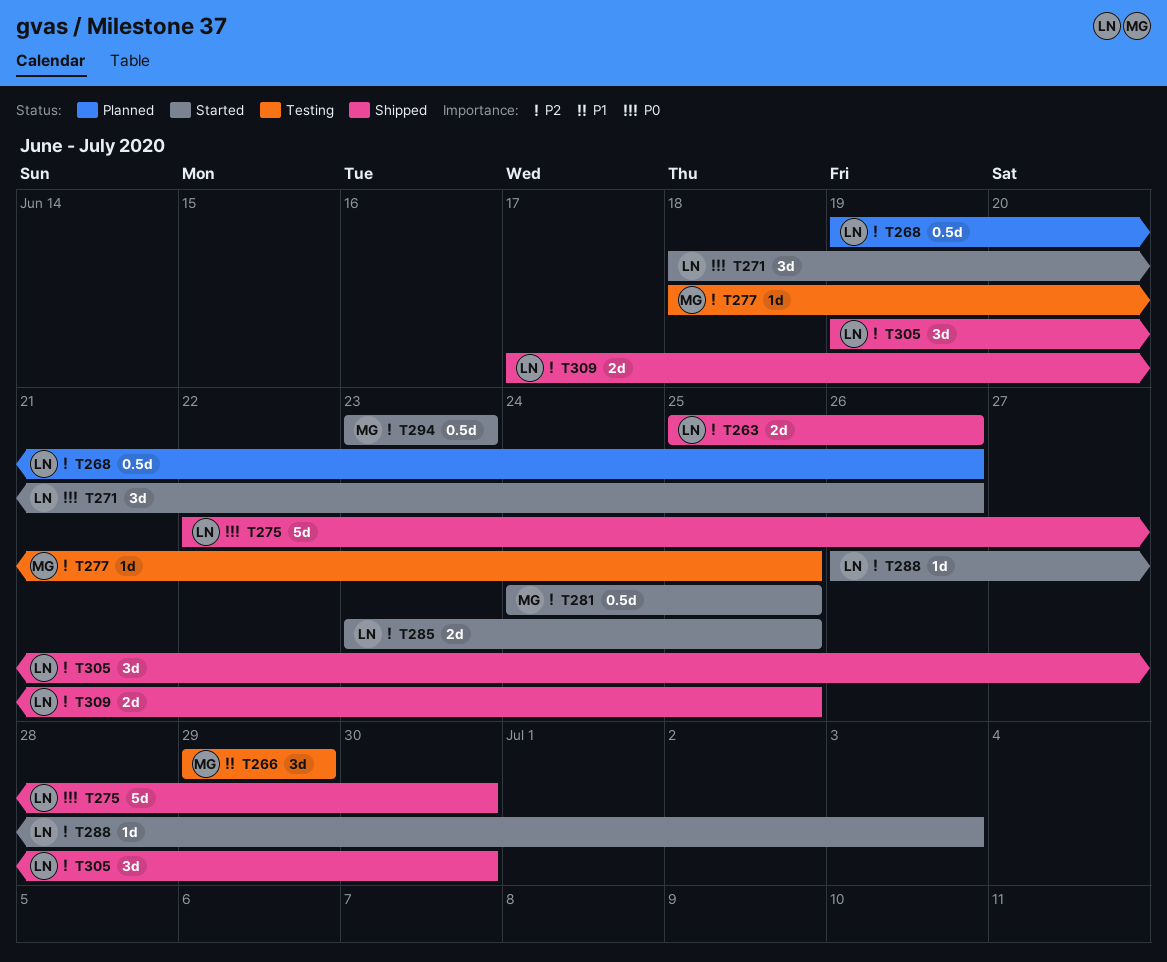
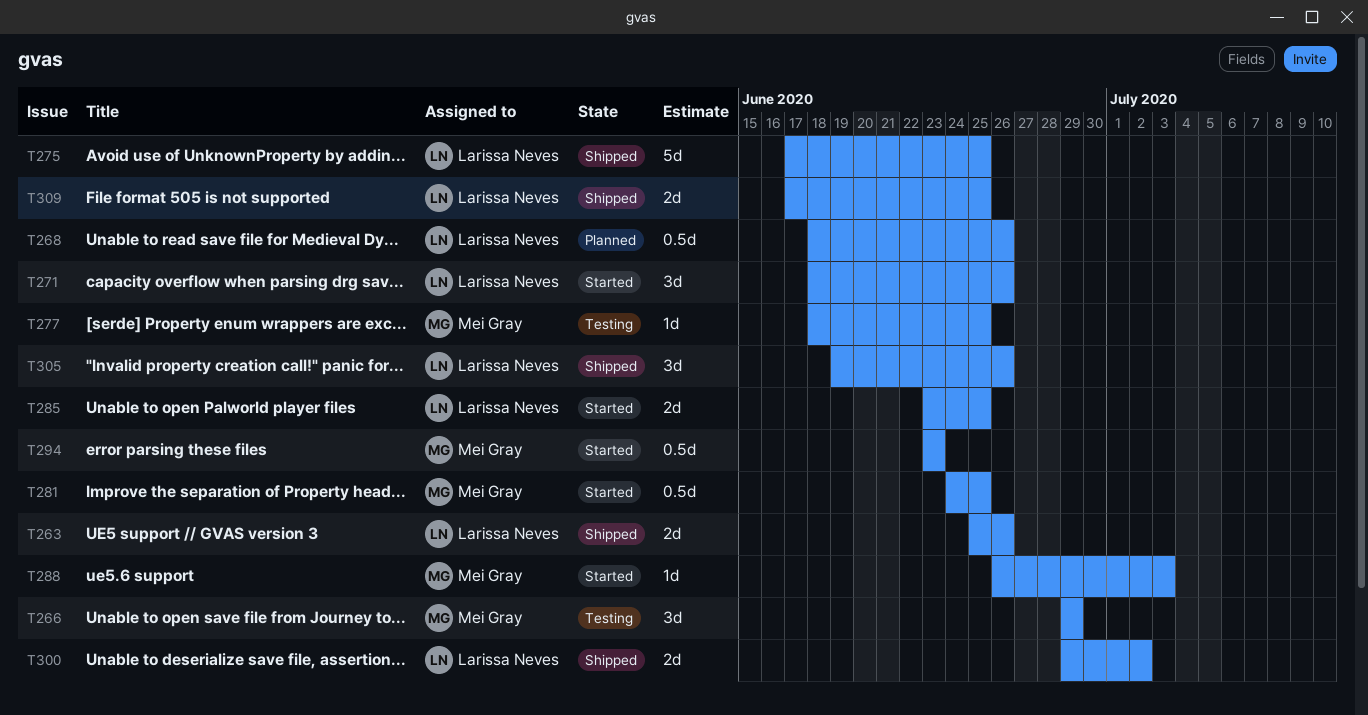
T268, start: Jun 19 -> Jun 18
T275, start: Jun 22 -> Jun 17
T275, due: Jun 30 -> Jun 25
T288, owner: Larissa Neves -> Mei Gray
T300: none -> present
T305, due: Jun 30 -> Jun 26

